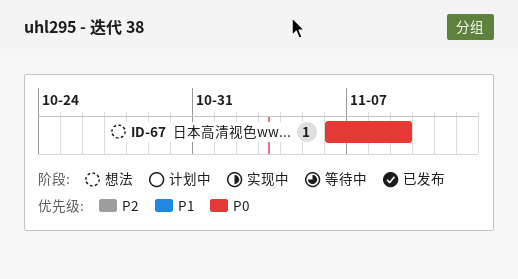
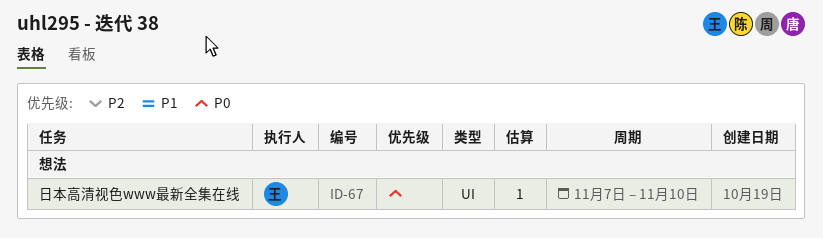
ID-67, start: Nov 6 -> Nov 7
ID-67, due: Nov 9 -> Nov 10

